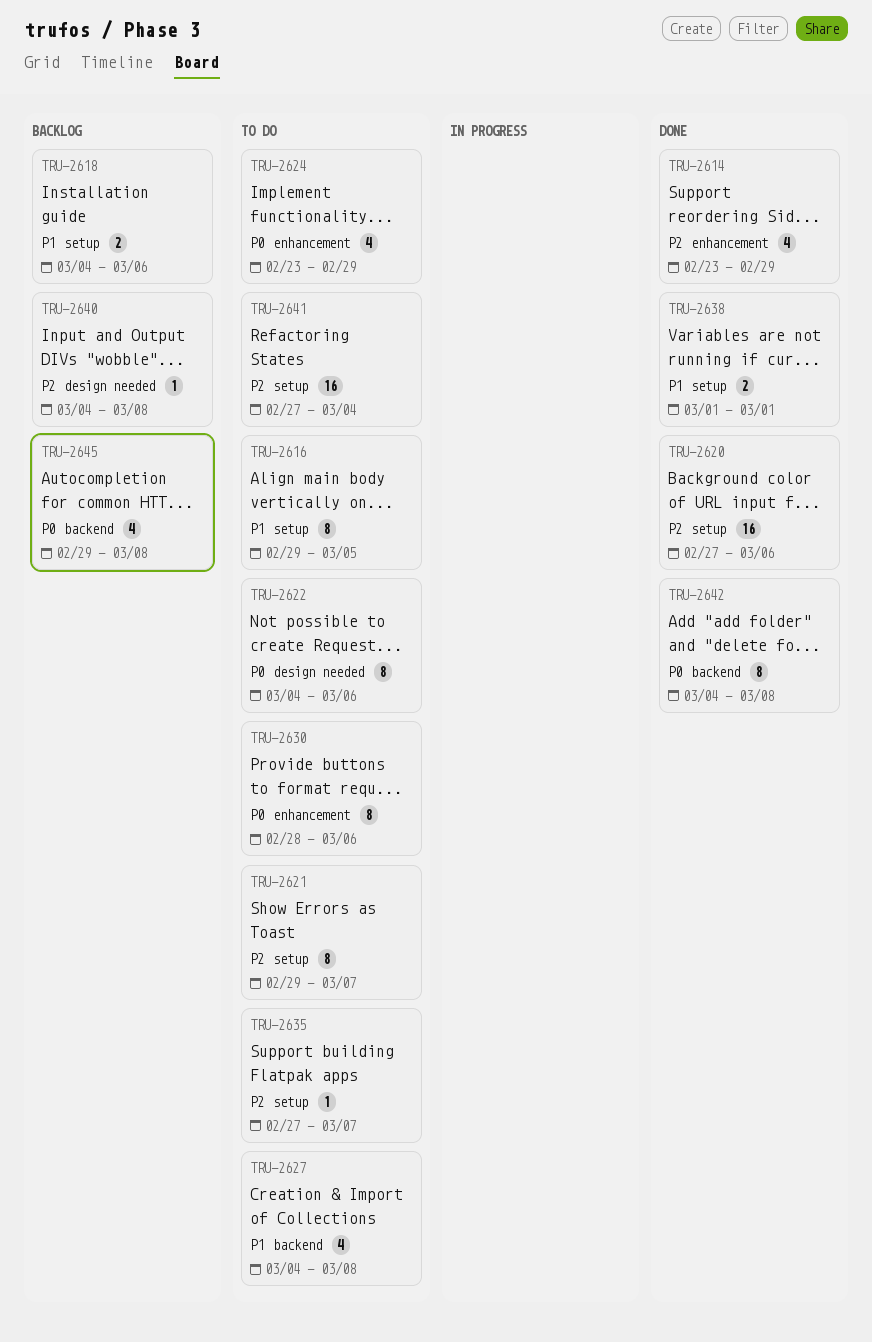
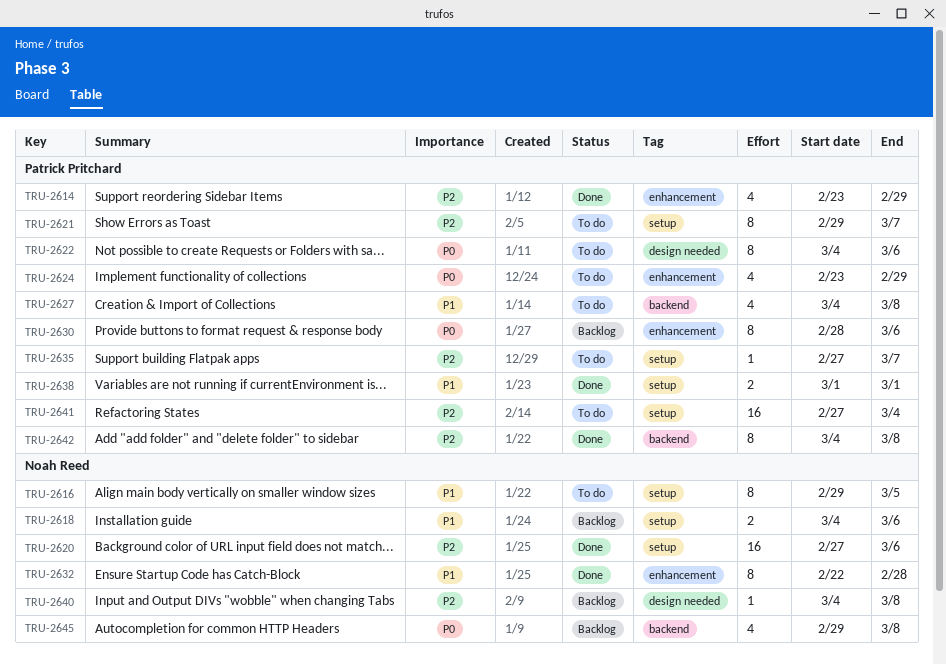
TRU-2630, status: To do -> Backlog
TRU-2632: none -> present
TRU-2642, priority: P0 -> P2

